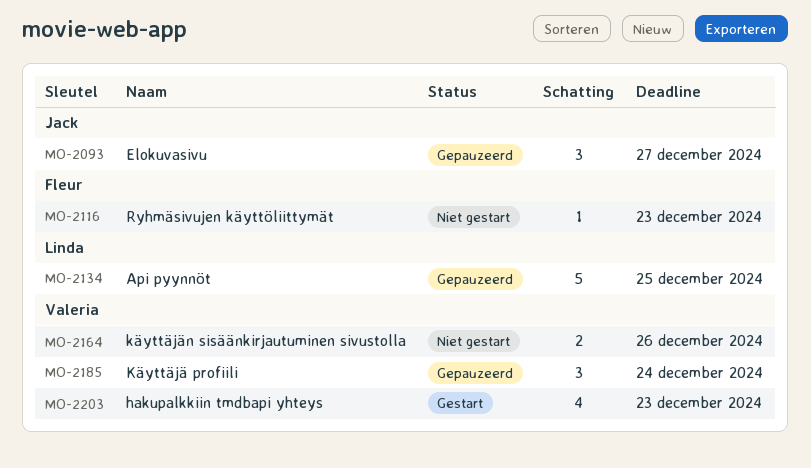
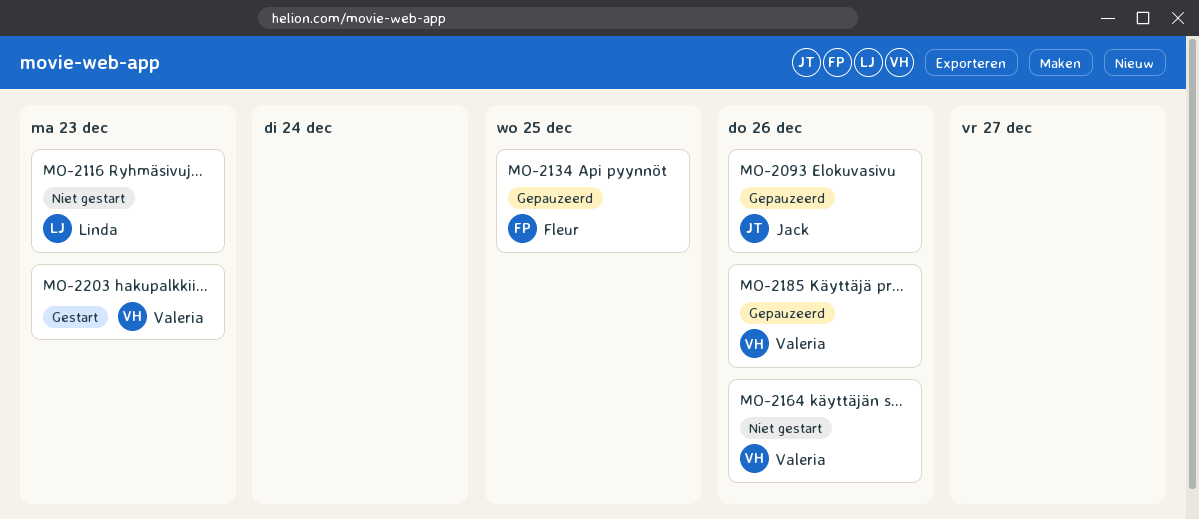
MO-2093, due: Dec 27 -> Dec 26
MO-2116, owner: Fleur -> Linda
MO-2134, owner: Linda -> Fleur
MO-2185, due: Dec 24 -> Dec 26

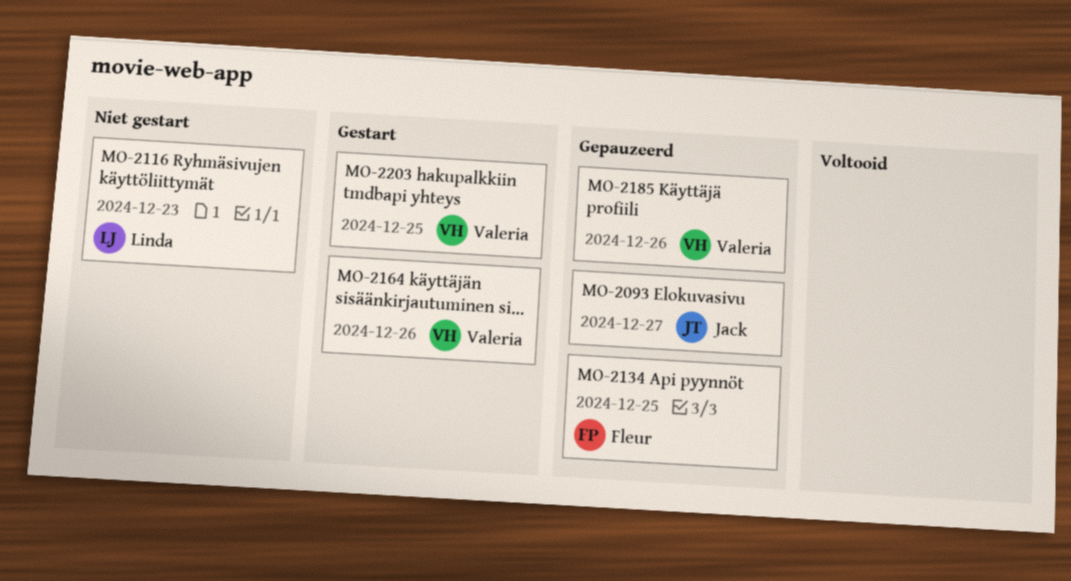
MO-2093, due: Dec 26 -> Dec 27
MO-2164, status: Niet gestart -> Gestart
MO-2203, due: Dec 23 -> Dec 25

